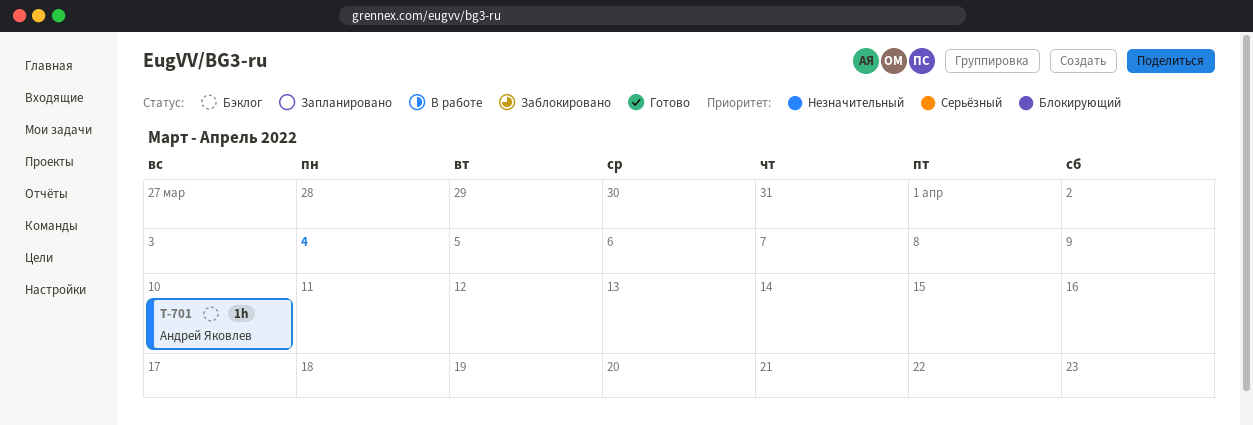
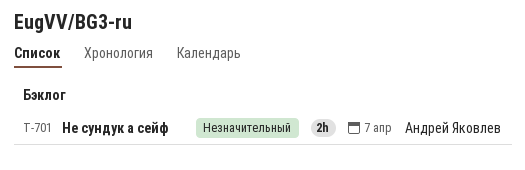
T-701, estimate: 1h -> 2h
T-701, due: Apr 10 -> Apr 7

